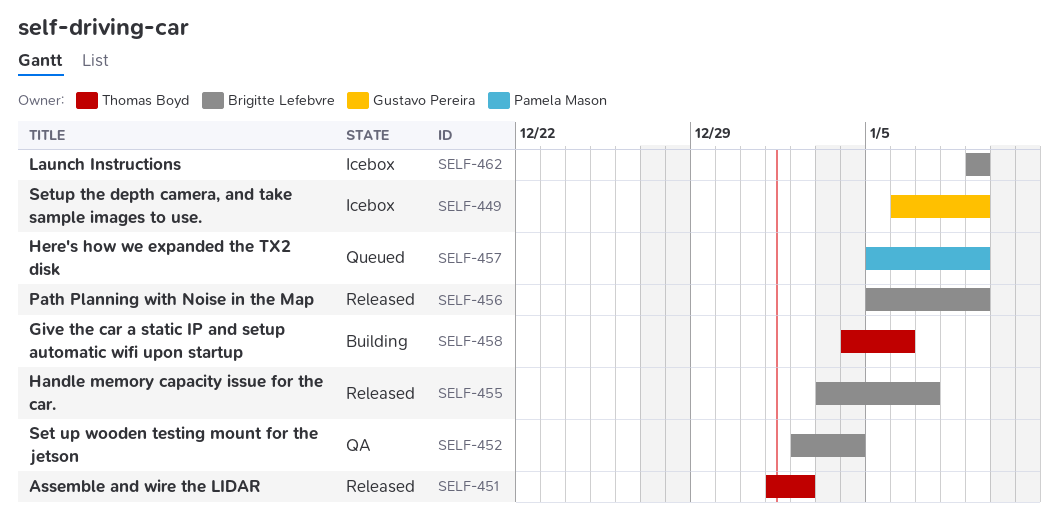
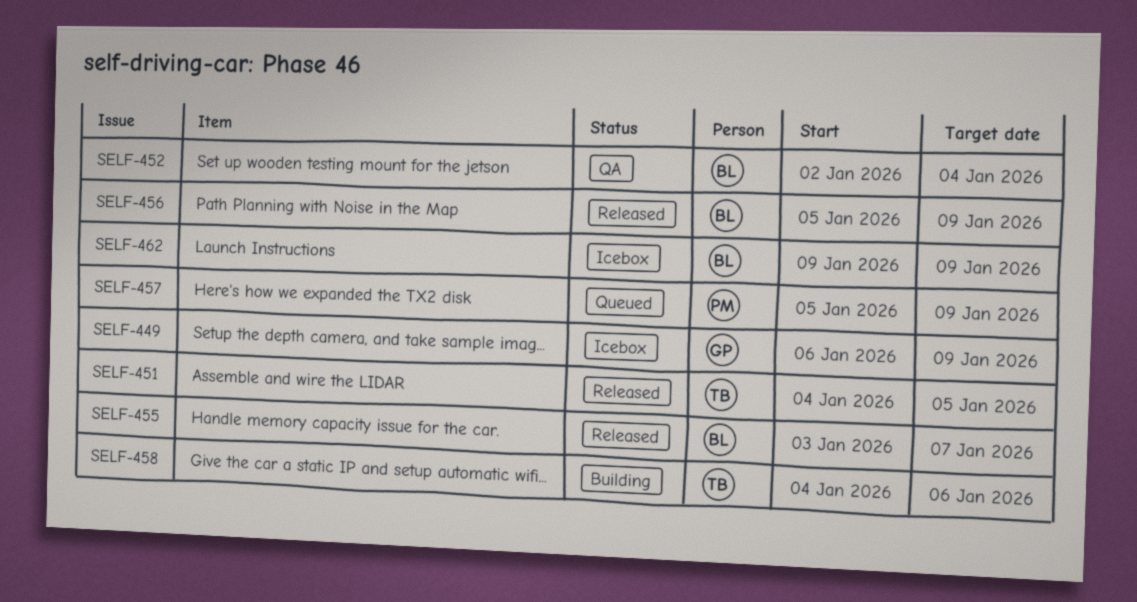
SELF-451, start: Jan 1 -> Jan 4
SELF-451, due: Jan 2 -> Jan 5

